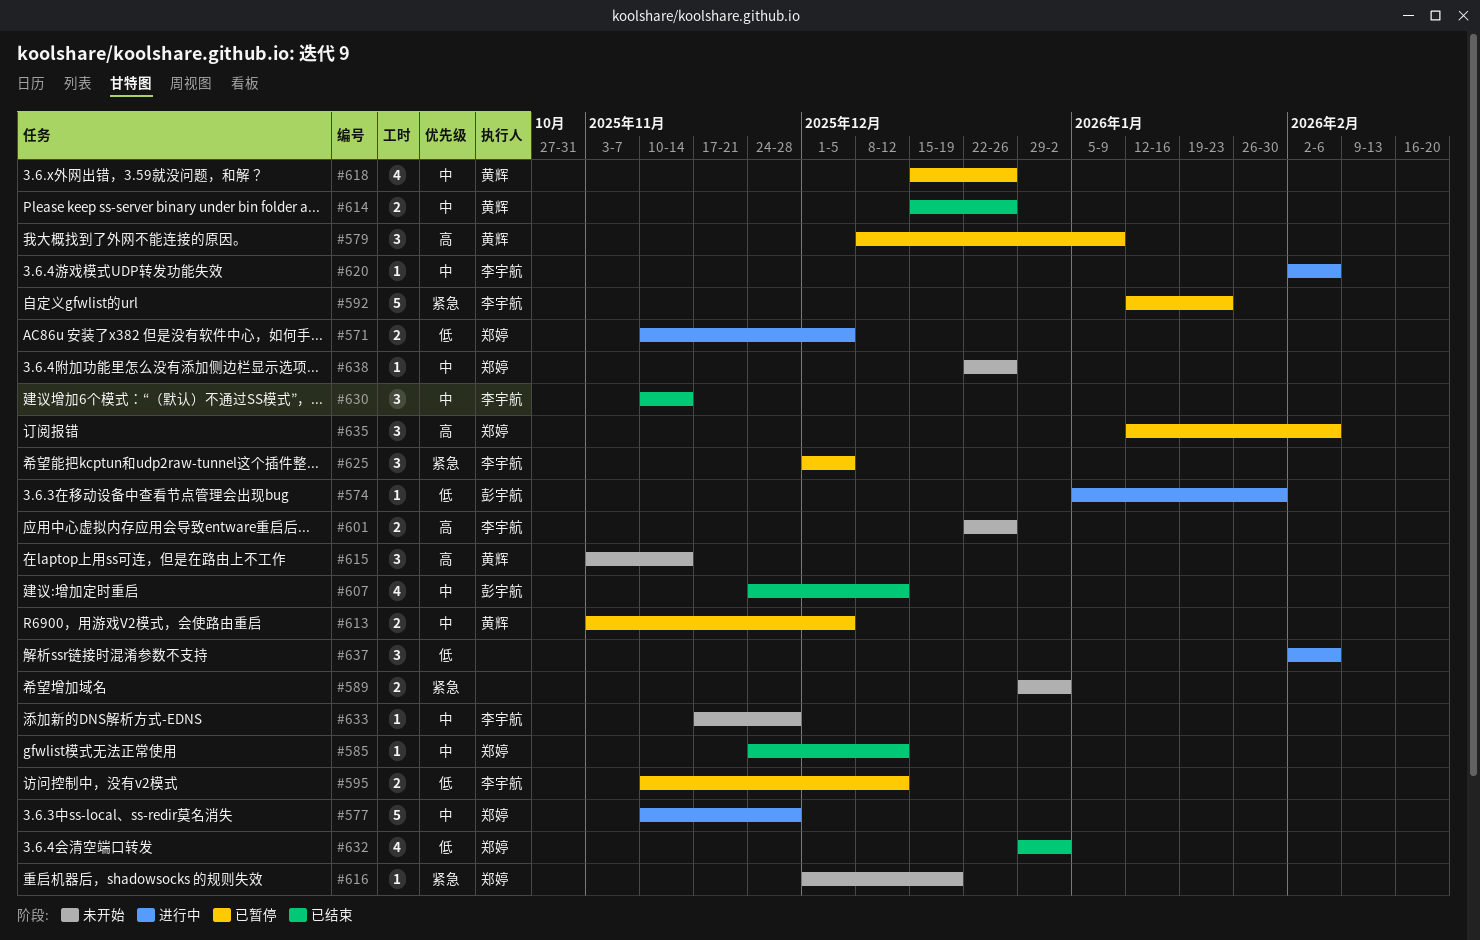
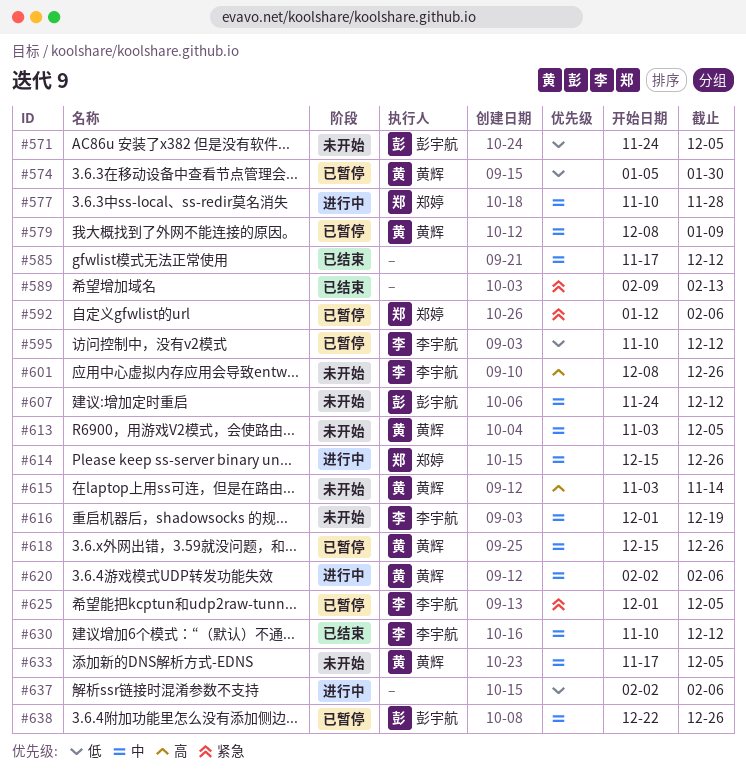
#571, status: 进行中 -> 未开始
#571, owner: 郑婷 -> 彭宇航
#571, start: Nov 10 -> Nov 24
#574, status: 进行中 -> 已暂停
#574, owner: 彭宇航 -> 黄辉
#579, priority: 高 -> 中
#585, owner: 郑婷 -> none
#585, start: Nov 24 -> Nov 17
#589, status: 未开始 -> 已结束
#589, start: Dec 29 -> Feb 9
#589, due: Jan 2 -> Feb 13
#592, owner: 李宇航 -> 郑婷
#592, due: Jan 23 -> Feb 6
#601, start: Dec 22 -> Dec 8
#607, status: 已结束 -> 未开始
#613, status: 已暂停 -> 未开始
#614, status: 已结束 -> 进行中
#614, owner: 黄辉 -> 郑婷
#616, owner: 郑婷 -> 李宇航
#616, priority: 紧急 -> 中
#620, owner: 李宇航 -> 黄辉
#630, due: Nov 14 -> Dec 12
#632: present -> none
#633, owner: 李宇航 -> 黄辉
#633, due: Nov 28 -> Dec 5
#635: present -> none
#638, status: 未开始 -> 已暂停
#638, owner: 郑婷 -> 彭宇航

